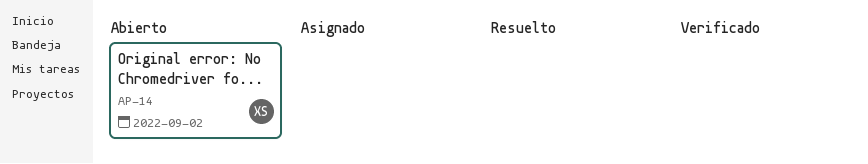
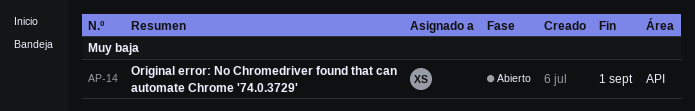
AP-14, due: Sep 2 -> Sep 1

